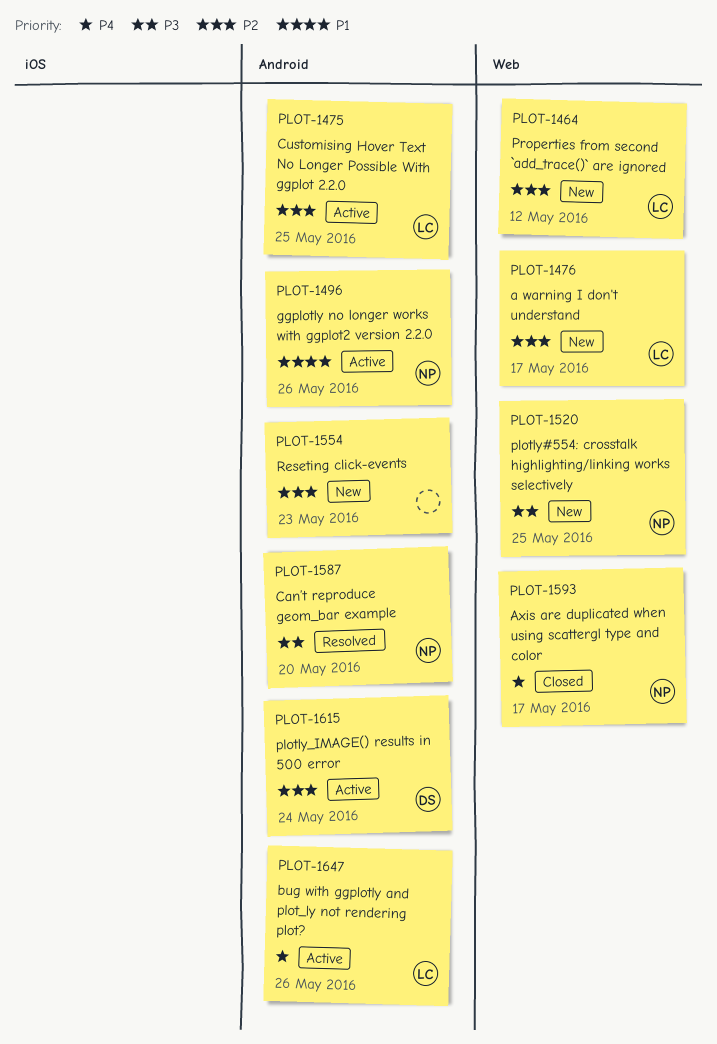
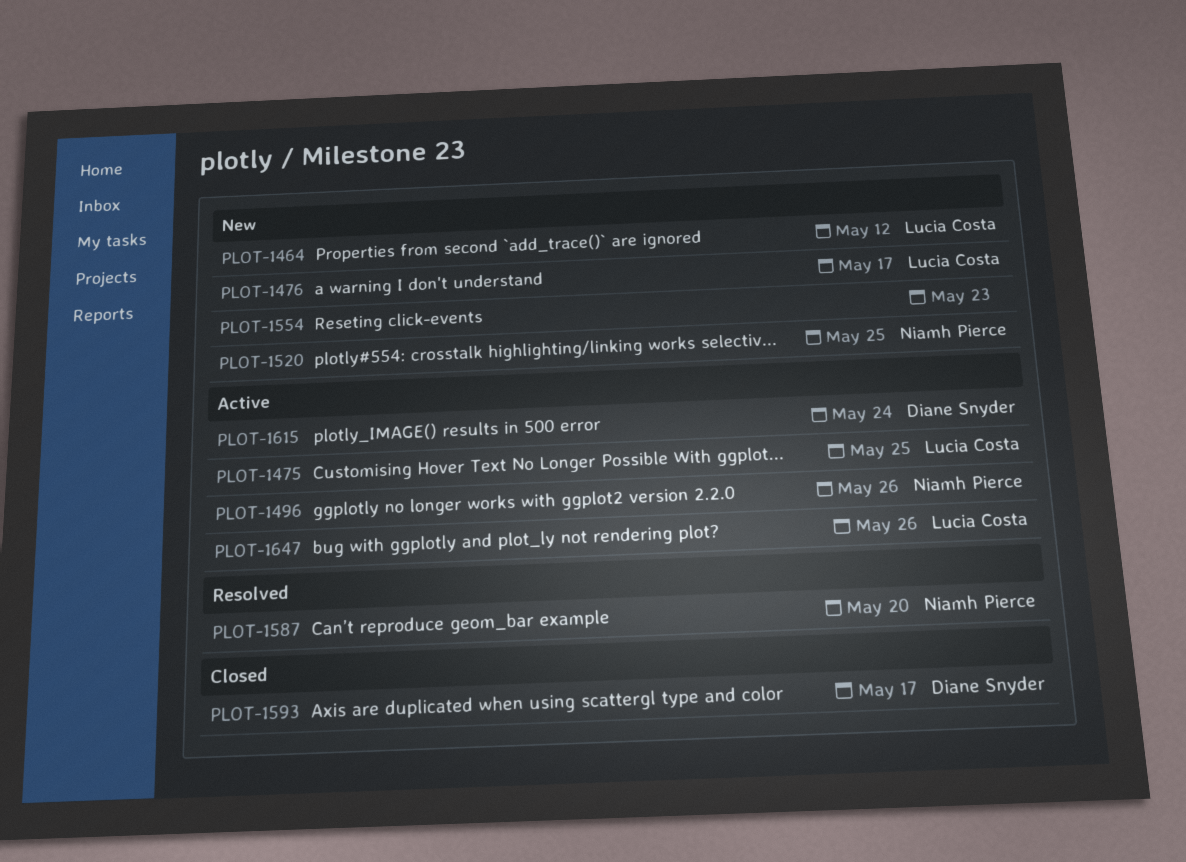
PLOT-1593, owner: Niamh Pierce -> Diane Snyder

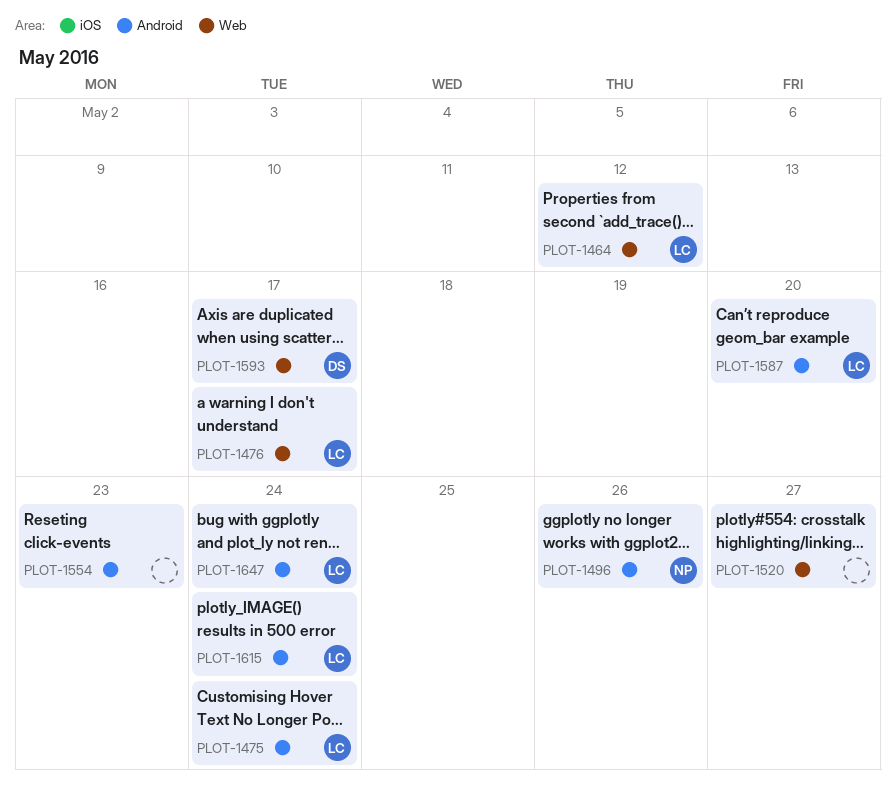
PLOT-1475, due: May 25 -> May 24
PLOT-1520, owner: Niamh Pierce -> none
PLOT-1520, due: May 25 -> May 27
PLOT-1587, owner: Niamh Pierce -> Lucia Costa
PLOT-1615, owner: Diane Snyder -> Lucia Costa
PLOT-1647, due: May 26 -> May 24

